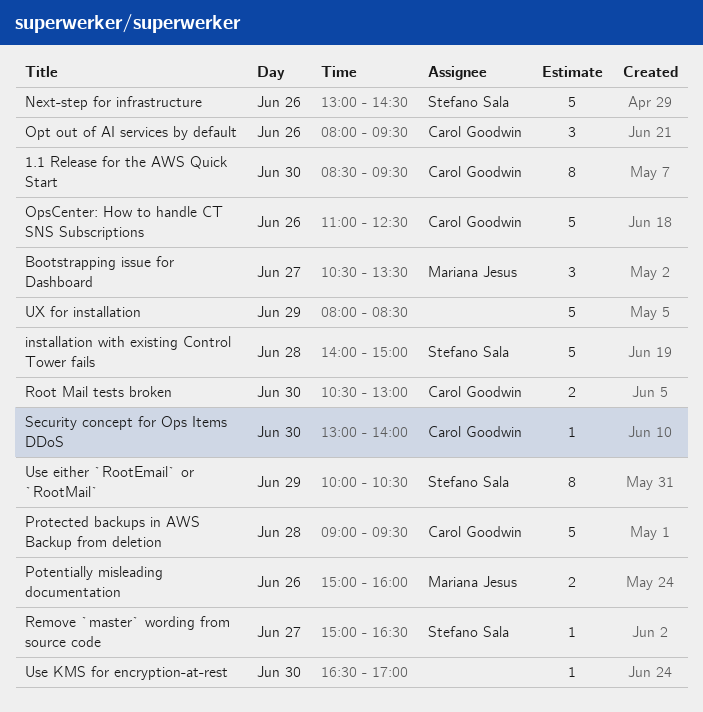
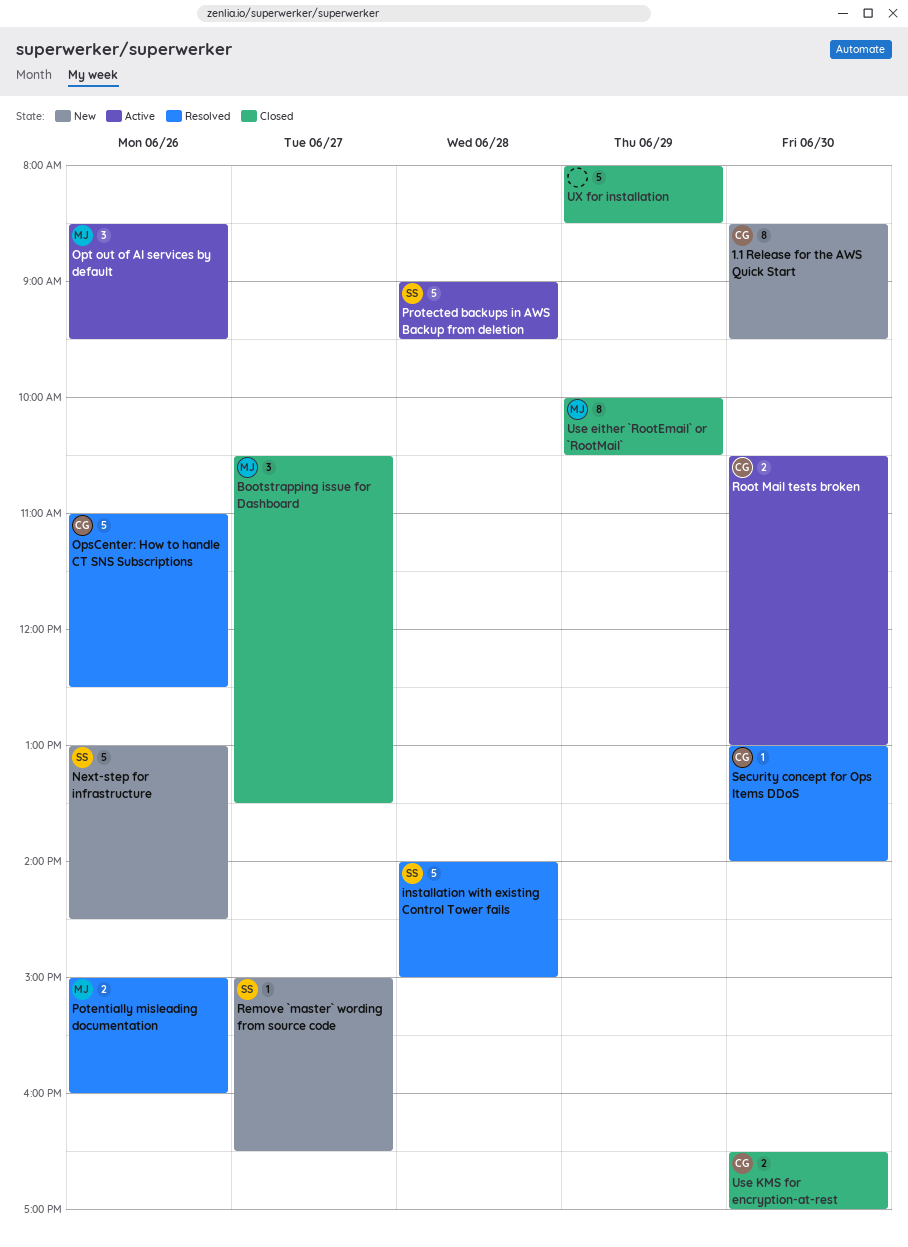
Opt out of AI services by default, owner: Carol Goodwin -> Mariana Jesus
Opt out of AI services by default, begins: 08:00 -> 08:30
Protected backups in AWS Backup from deletion, owner: Carol Goodwin -> Stefano Sala
Use either `RootEmail` or `RootMail`, owner: Stefano Sala -> Mariana Jesus
Use KMS for encryption-at-rest, owner: none -> Carol Goodwin
Use KMS for encryption-at-rest, estimate: 1 -> 2

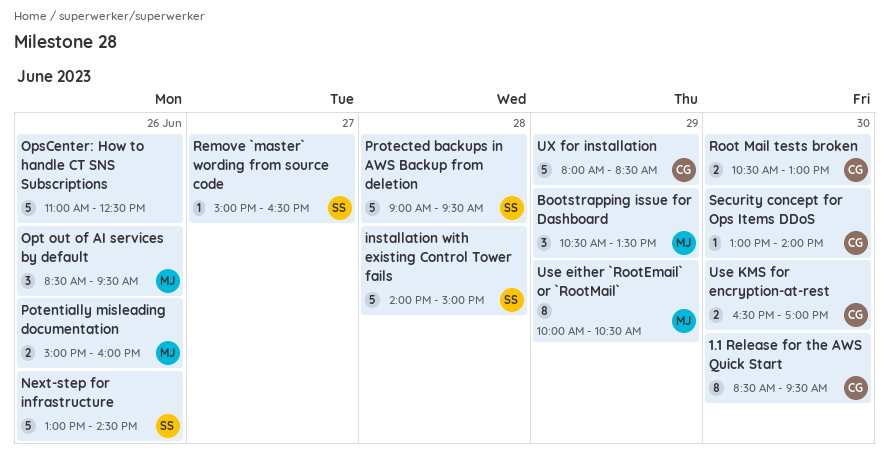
Bootstrapping issue for Dashboard, day: Jun 27 -> Jun 29
OpsCenter: How to handle CT SNS Subscriptions, owner: CG -> none
UX for installation, owner: none -> CG

